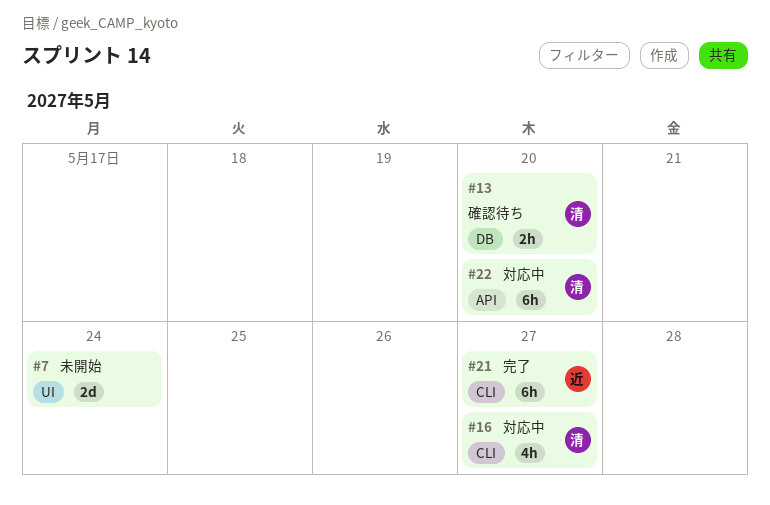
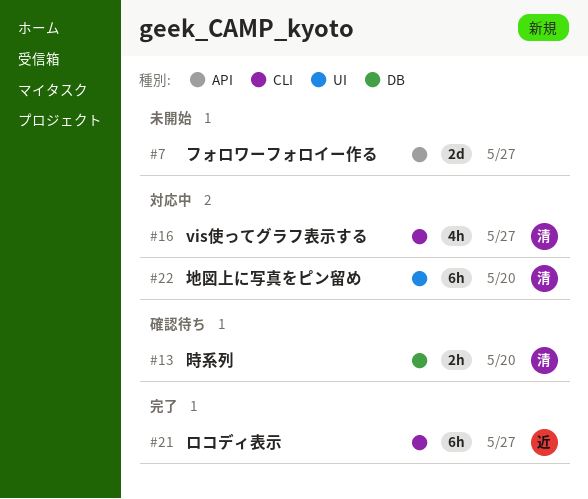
#7, label: UI -> API
#7, due: May 24 -> May 27
#22, label: API -> UI

